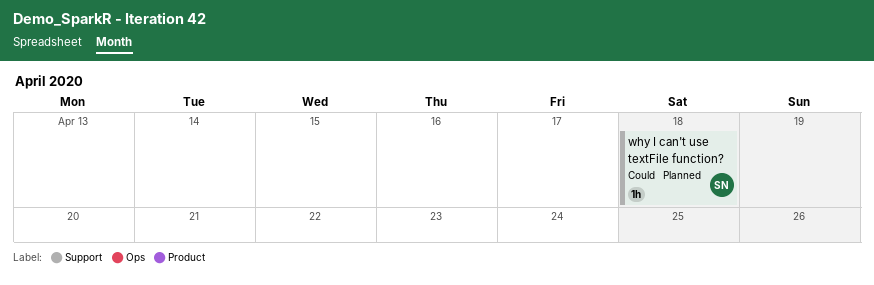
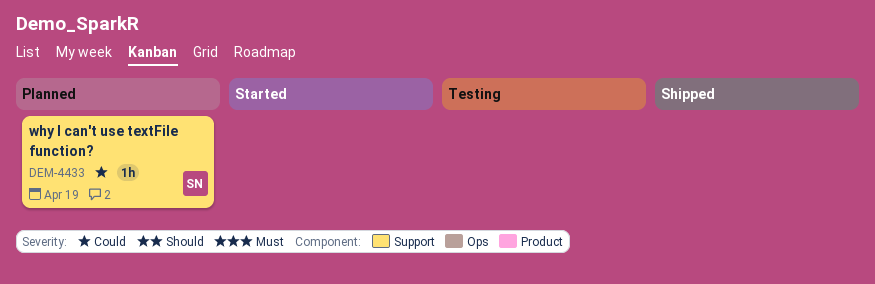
why I can't use textFile function?, due: Apr 18 -> Apr 19

